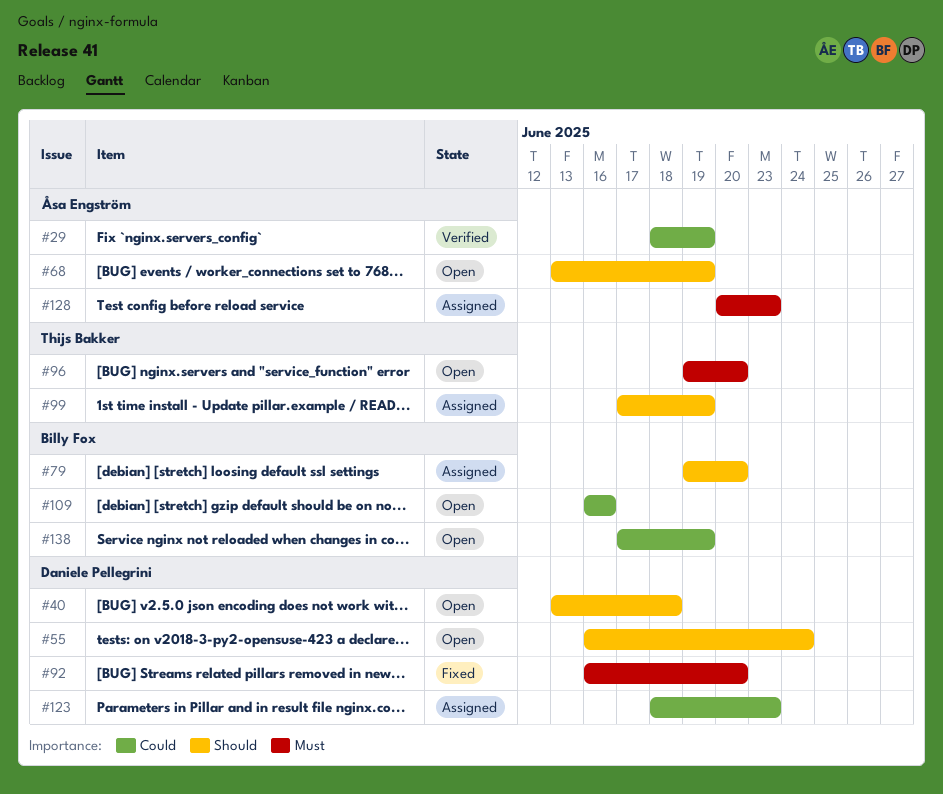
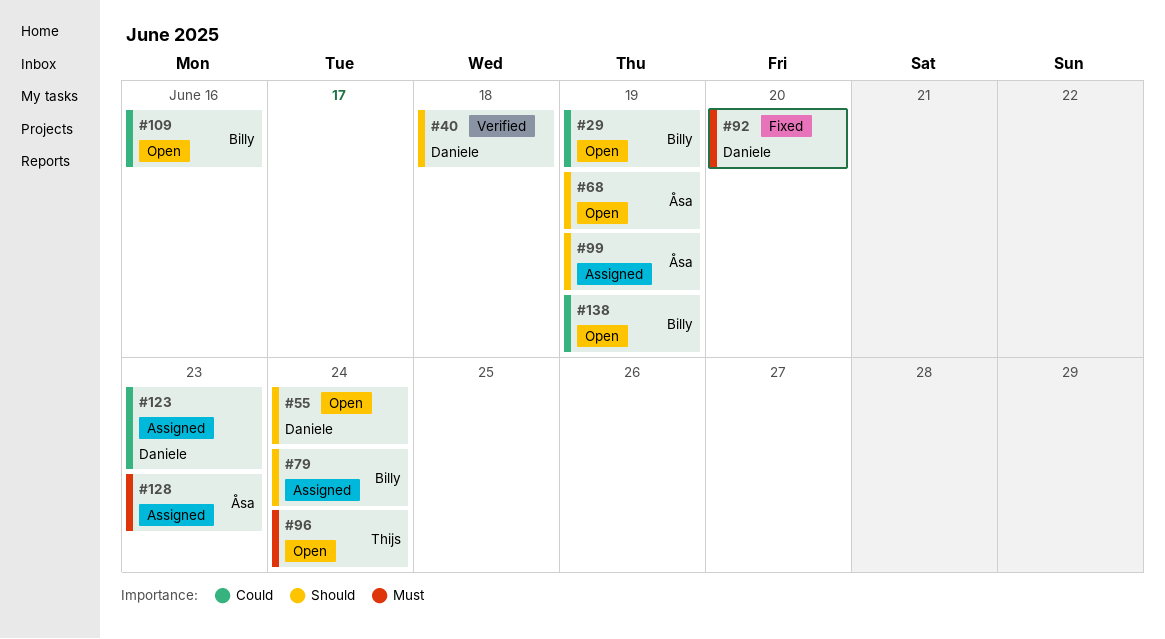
#29, status: Verified -> Open
#29, owner: Åsa Engström -> Billy Fox
#40, status: Open -> Verified
#79, due: Jun 20 -> Jun 24
#96, due: Jun 20 -> Jun 24
#99, owner: Thijs Bakker -> Åsa Engström

